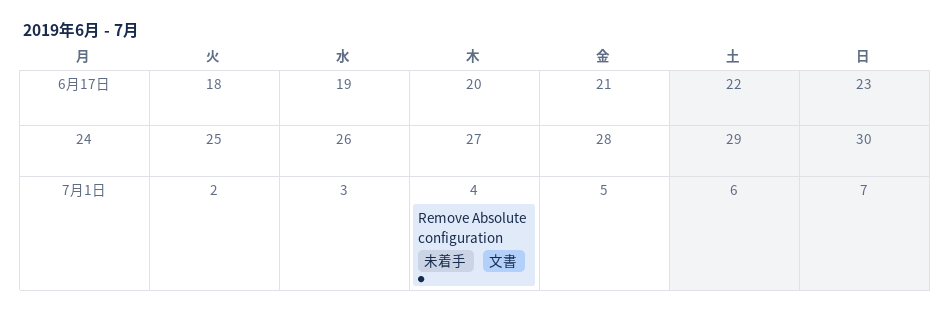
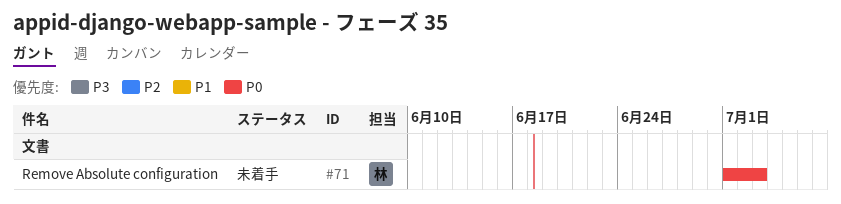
Remove Absolute configuration, due: Jul 4 -> Jul 3

